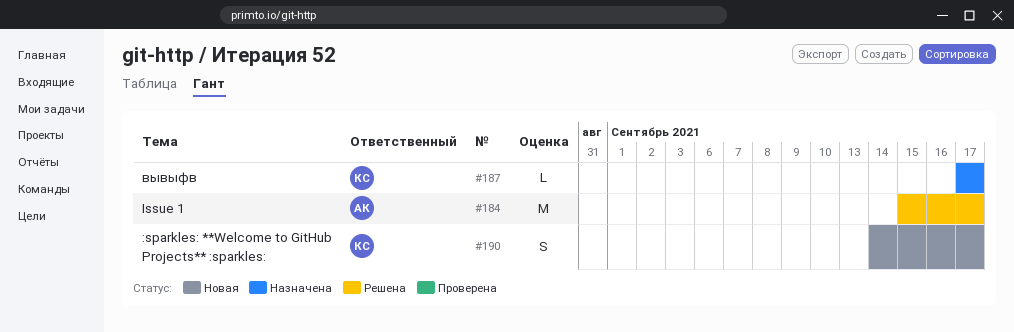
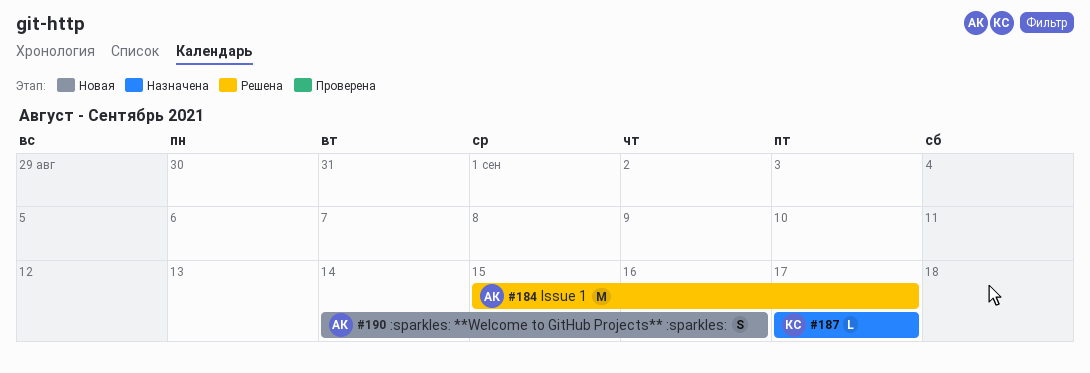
#190, owner: КС -> АК
#190, due: Sep 17 -> Sep 16

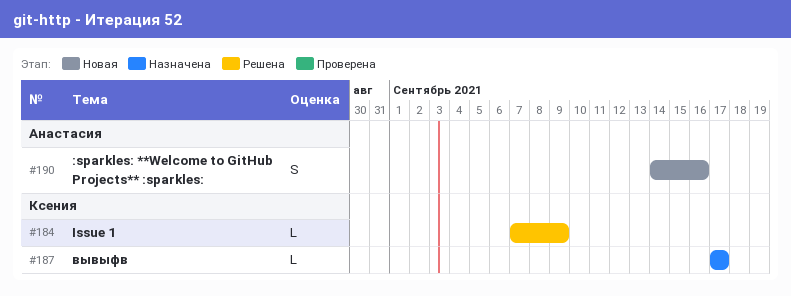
#184, owner: Анастасия -> Ксения
#184, estimate: M -> L
#184, start: Sep 15 -> Sep 7
#184, due: Sep 17 -> Sep 9

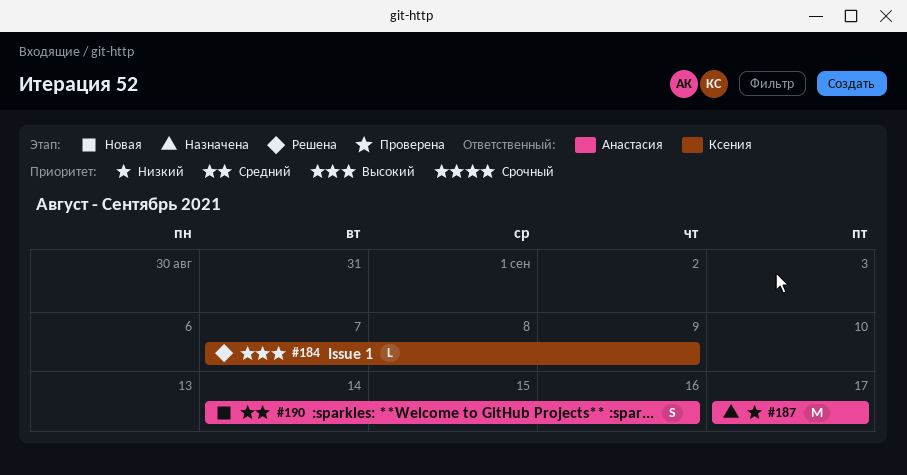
#187, owner: Ксения -> Анастасия
#187, estimate: L -> M

